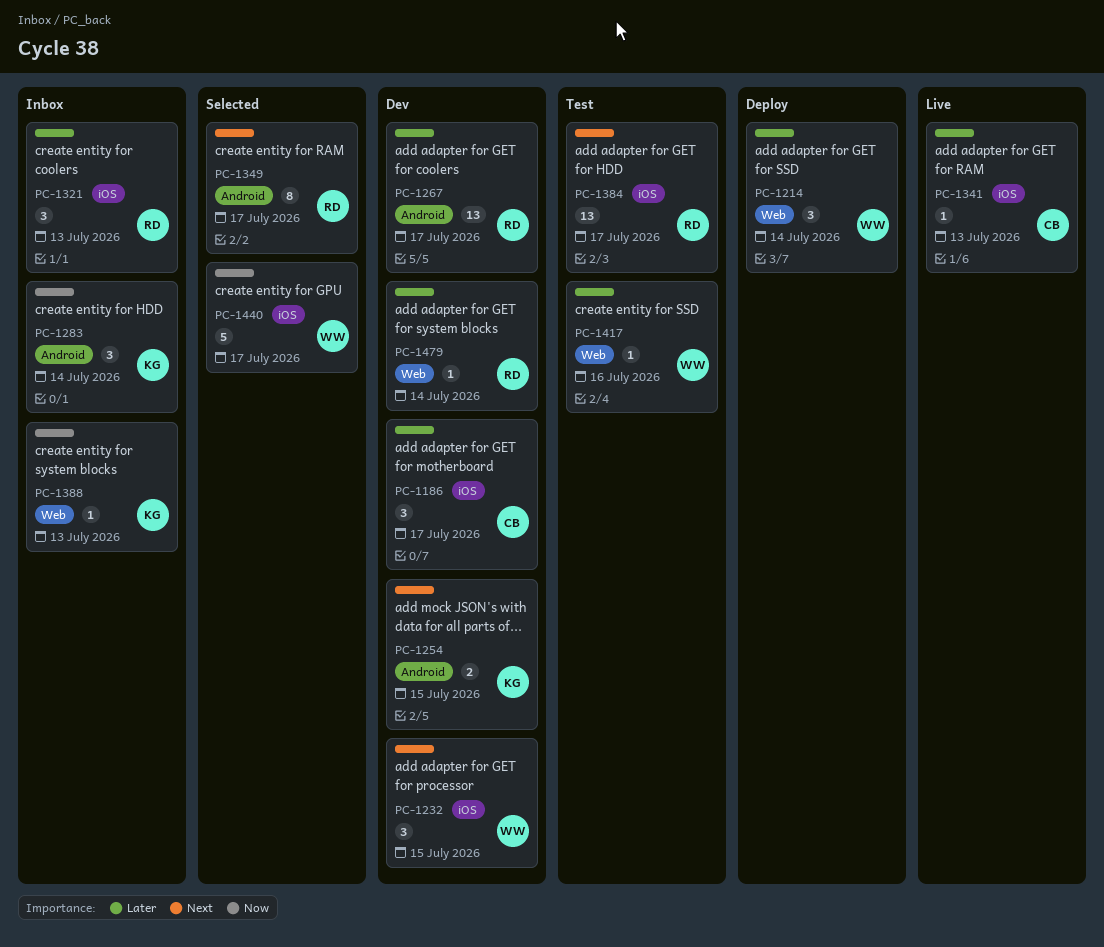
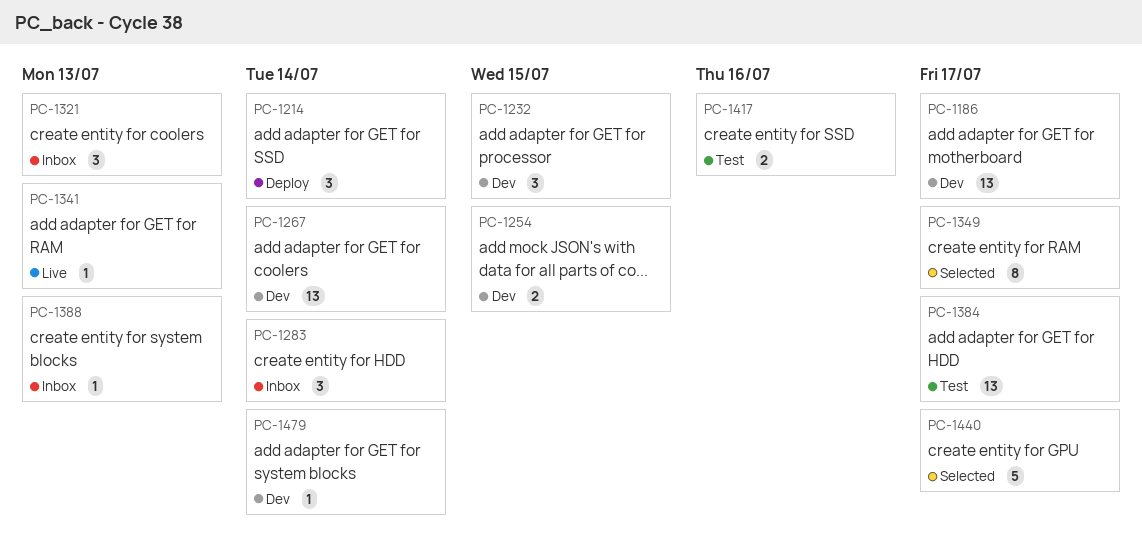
PC-1186, estimate: 3 -> 13
PC-1267, due: Jul 17 -> Jul 14
PC-1417, estimate: 1 -> 2

